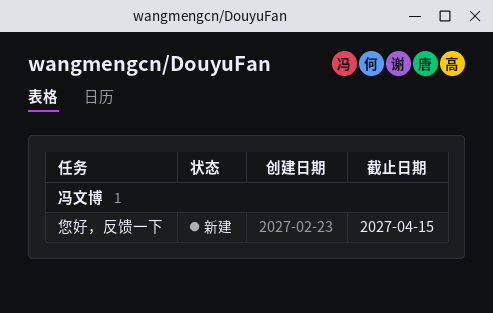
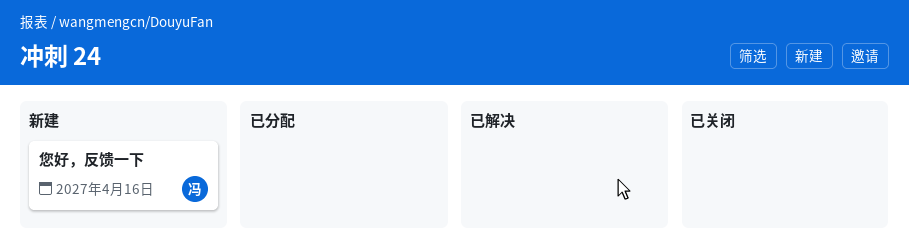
您好，反馈一下, due: Apr 15 -> Apr 16

